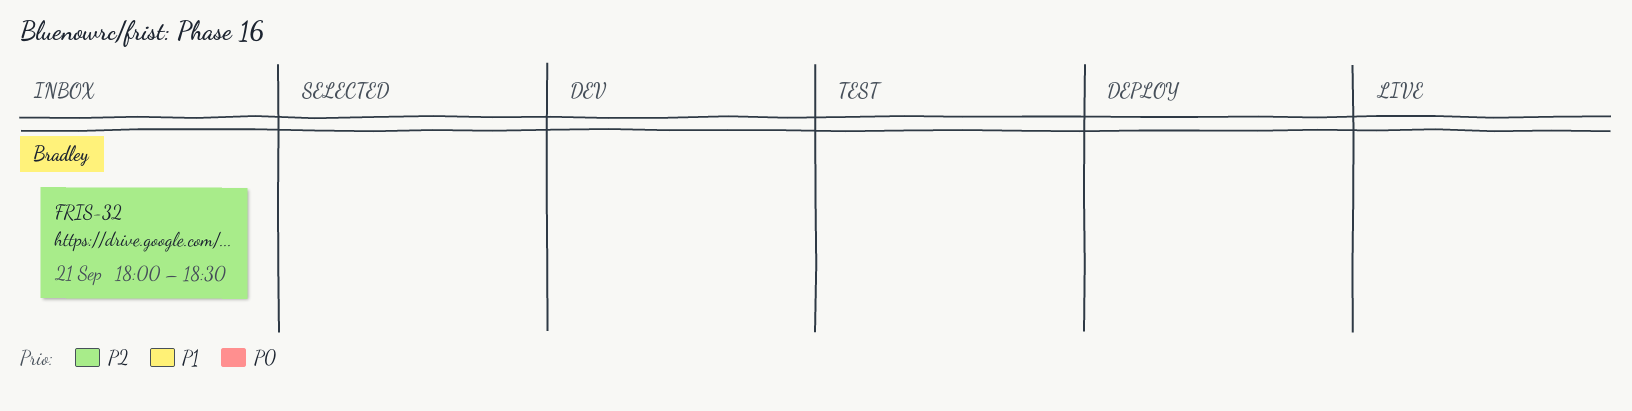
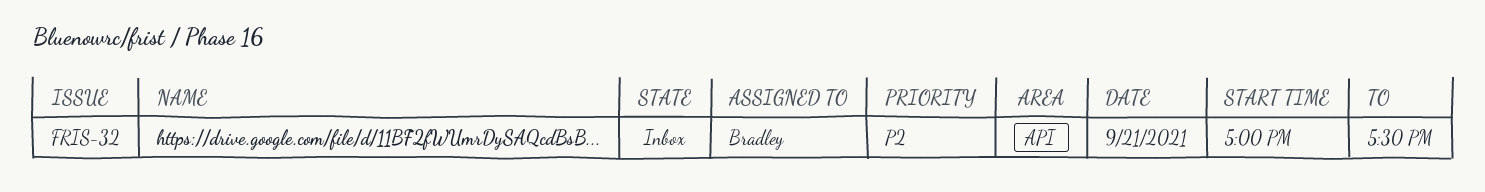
FRIS-32, begins: 18:00 -> 17:00
FRIS-32, ends: 18:30 -> 17:30

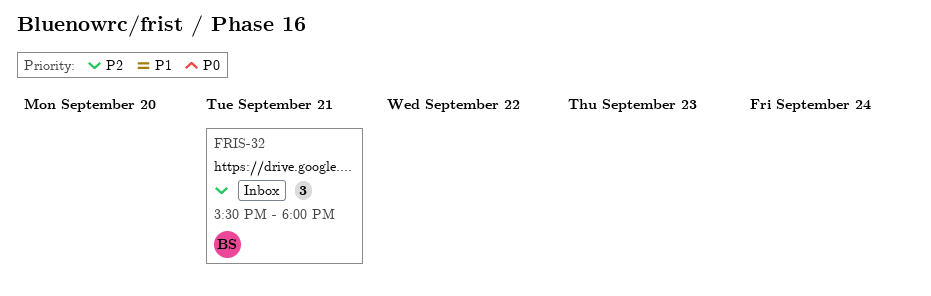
FRIS-32, begins: 17:00 -> 15:30
FRIS-32, ends: 17:30 -> 18:00

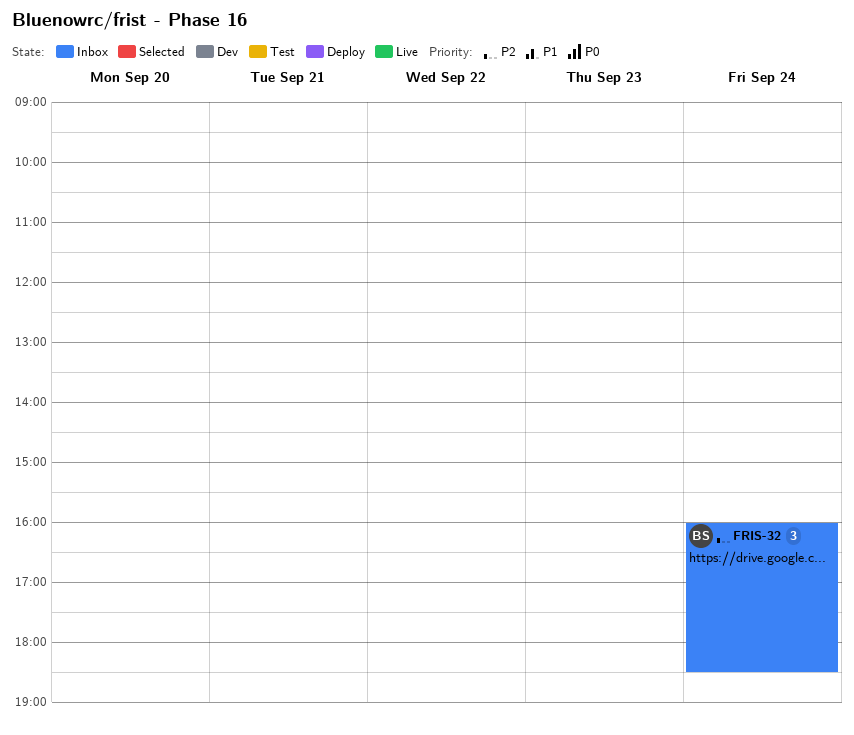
FRIS-32, day: Sep 21 -> Sep 24
FRIS-32, begins: 15:30 -> 16:00
FRIS-32, ends: 18:00 -> 18:30

